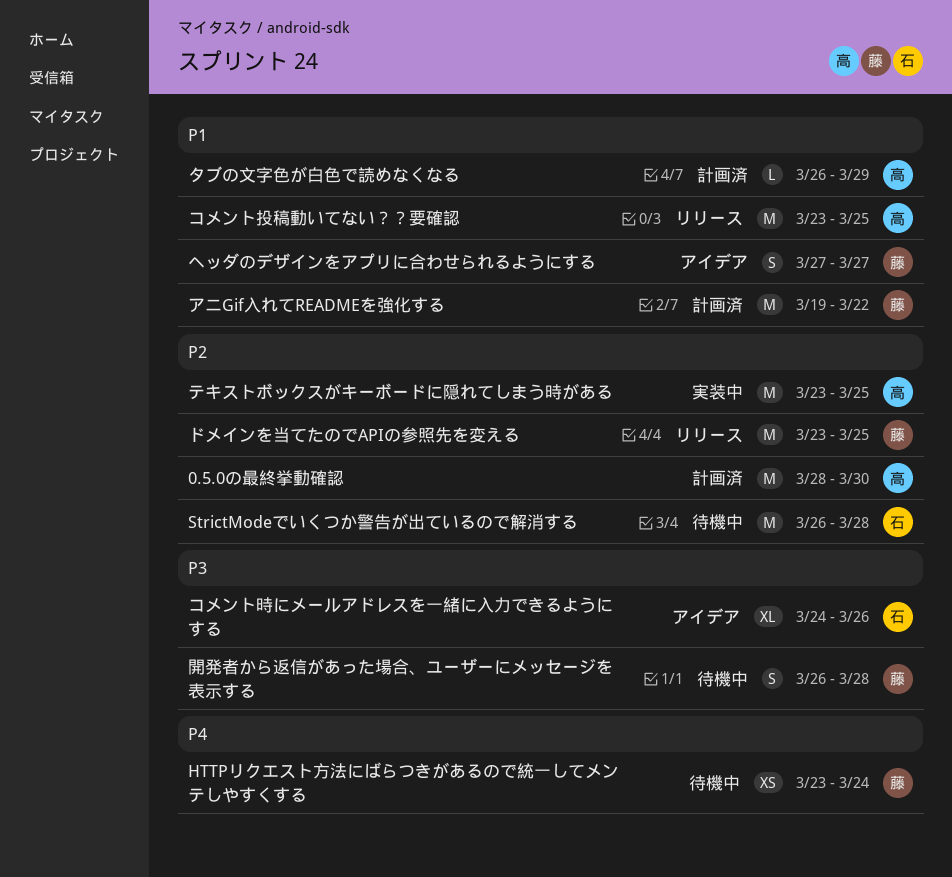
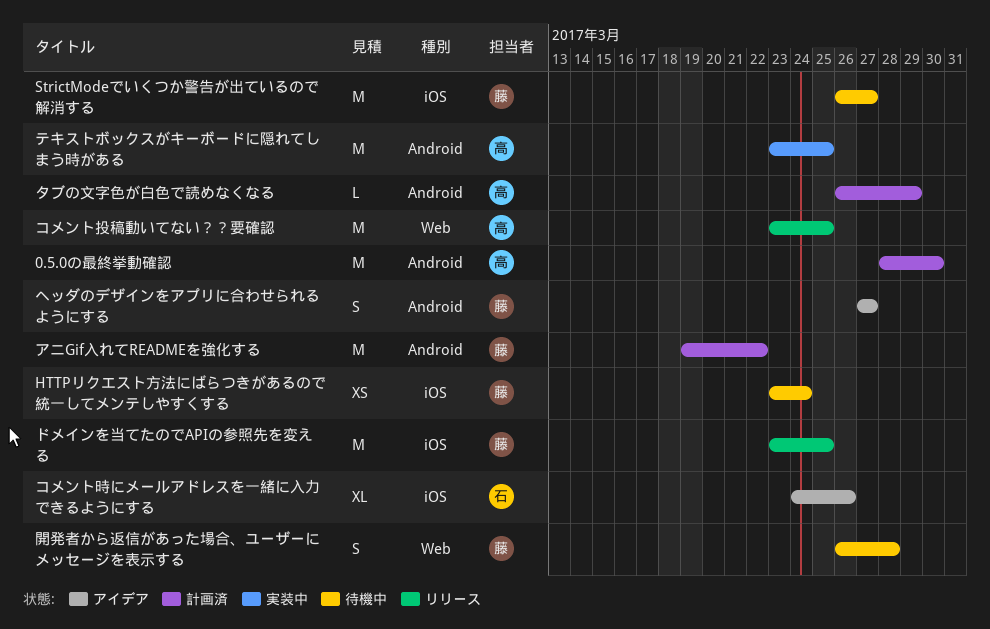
StrictModeでいくつか警告が出ているので解消する, owner: 石 -> 藤
StrictModeでいくつか警告が出ているので解消する, due: Mar 28 -> Mar 27

